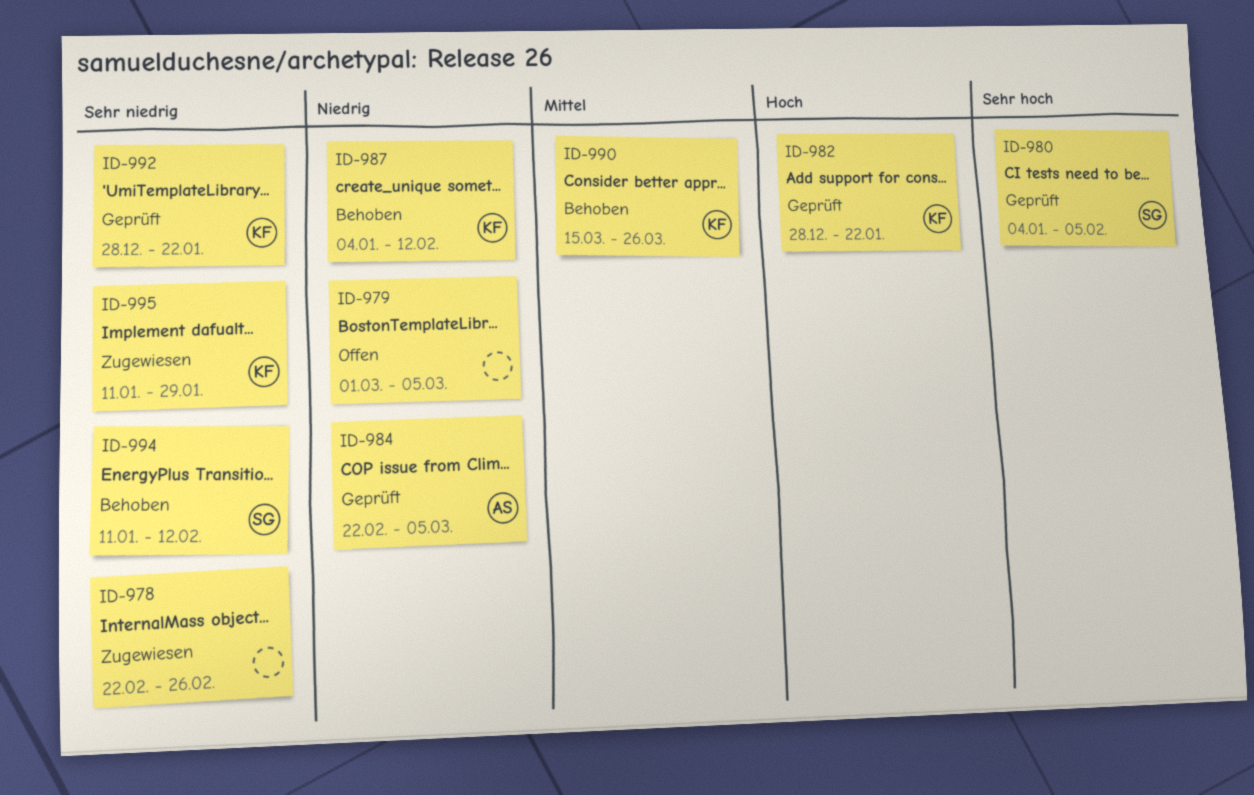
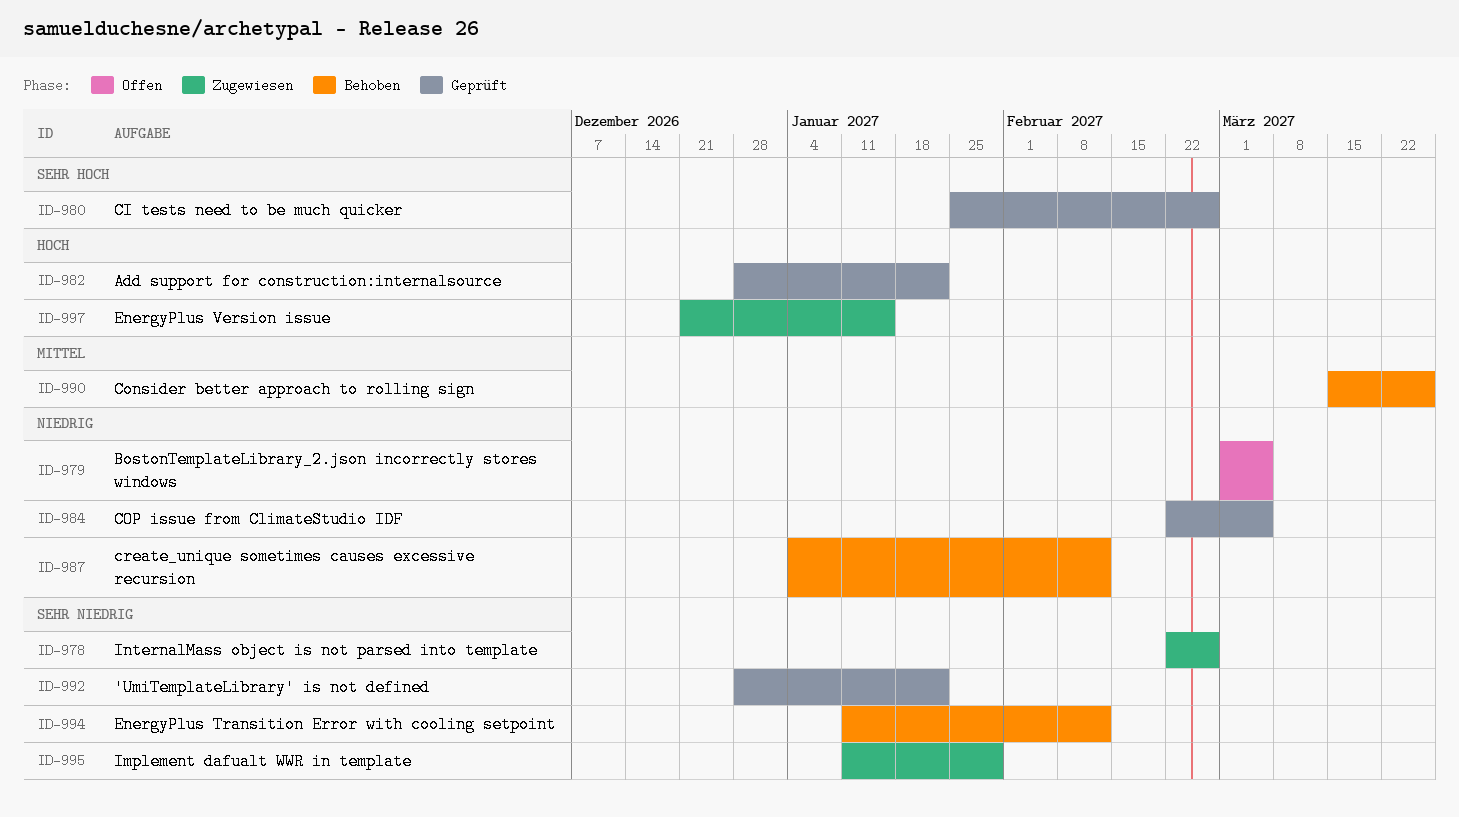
ID-980, start: Jan 4 -> Jan 25
ID-980, due: Feb 5 -> Feb 26
ID-997: none -> present

